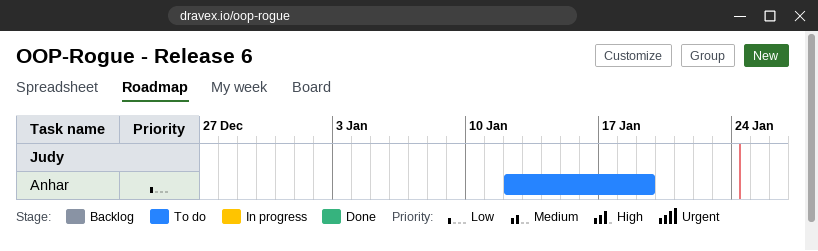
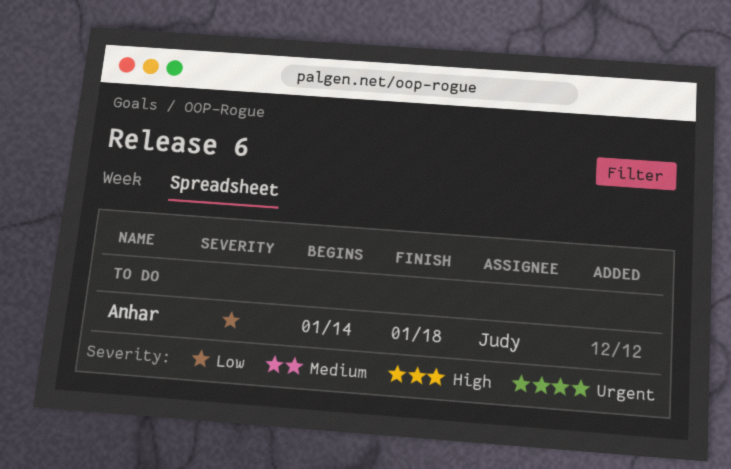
Anhar, start: Jan 12 -> Jan 14
Anhar, due: Jan 19 -> Jan 18

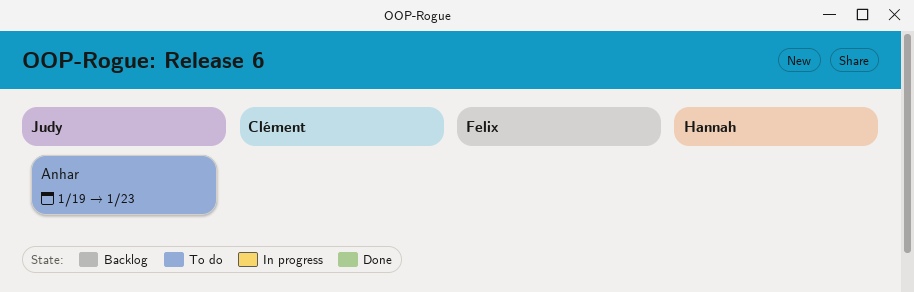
Anhar, start: Jan 14 -> Jan 19
Anhar, due: Jan 18 -> Jan 23

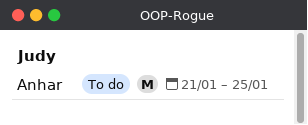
Anhar, start: Jan 19 -> Jan 21
Anhar, due: Jan 23 -> Jan 25

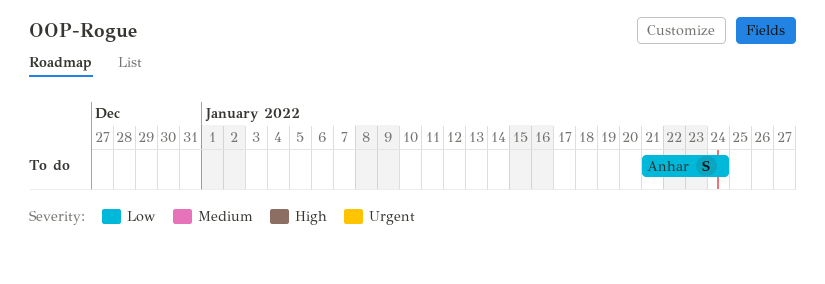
Anhar, estimate: M -> S
Anhar, due: Jan 25 -> Jan 24

